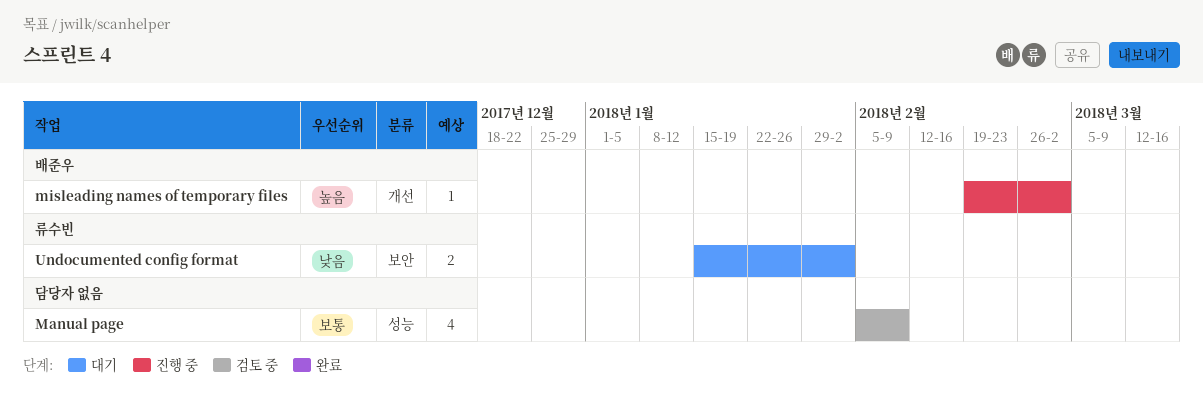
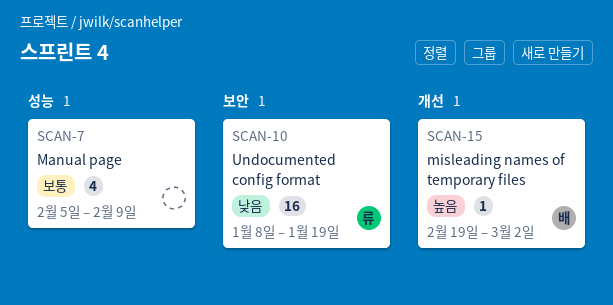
Undocumented config format, estimate: 2 -> 16
Undocumented config format, start: Jan 15 -> Jan 8
Undocumented config format, due: Feb 2 -> Jan 19

